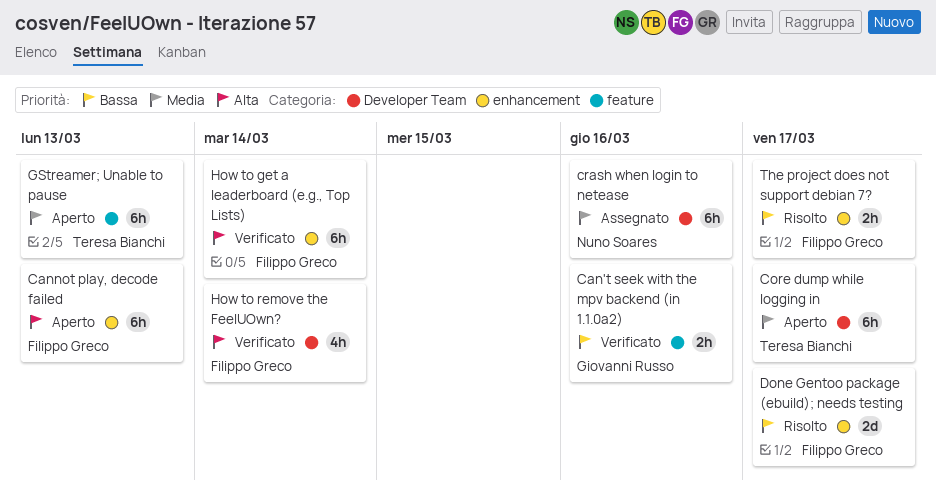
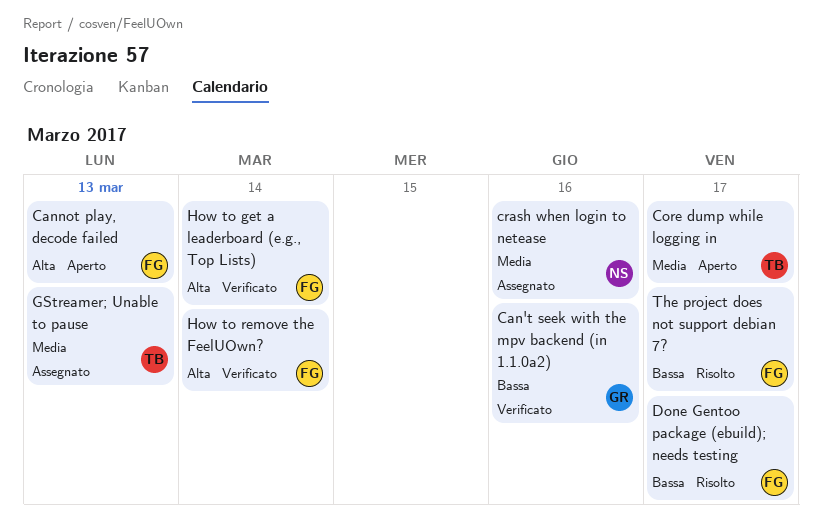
GStreamer; Unable to pause, status: Aperto -> Assegnato

